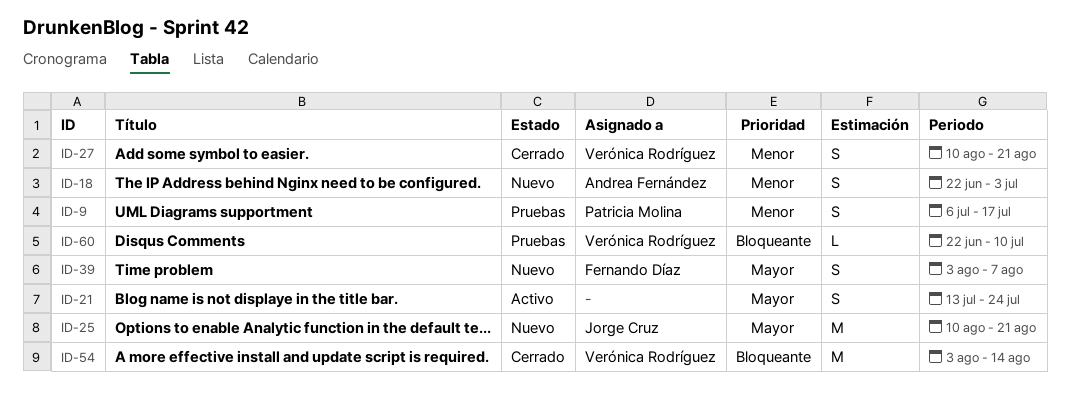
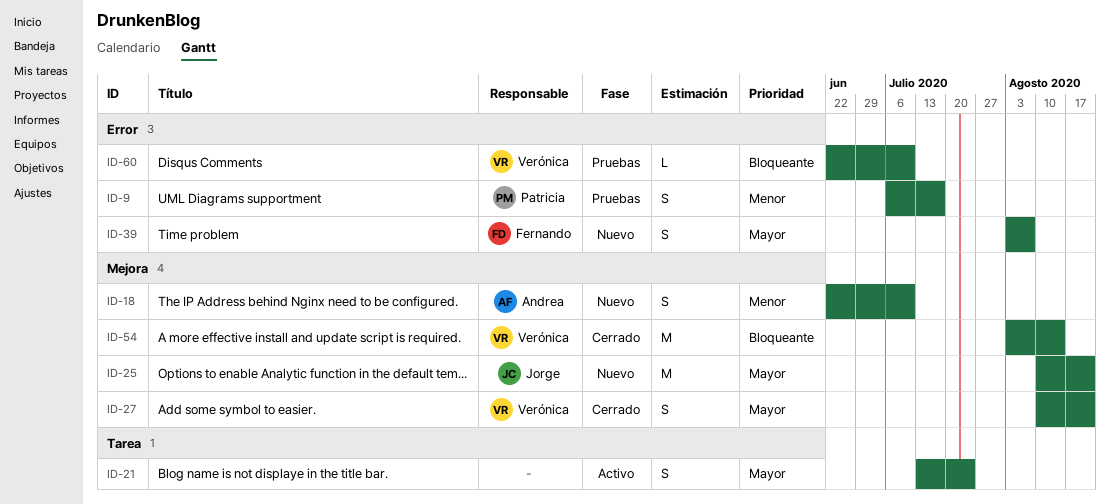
ID-18, due: Jul 3 -> Jul 10
ID-27, priority: Menor -> Mayor

